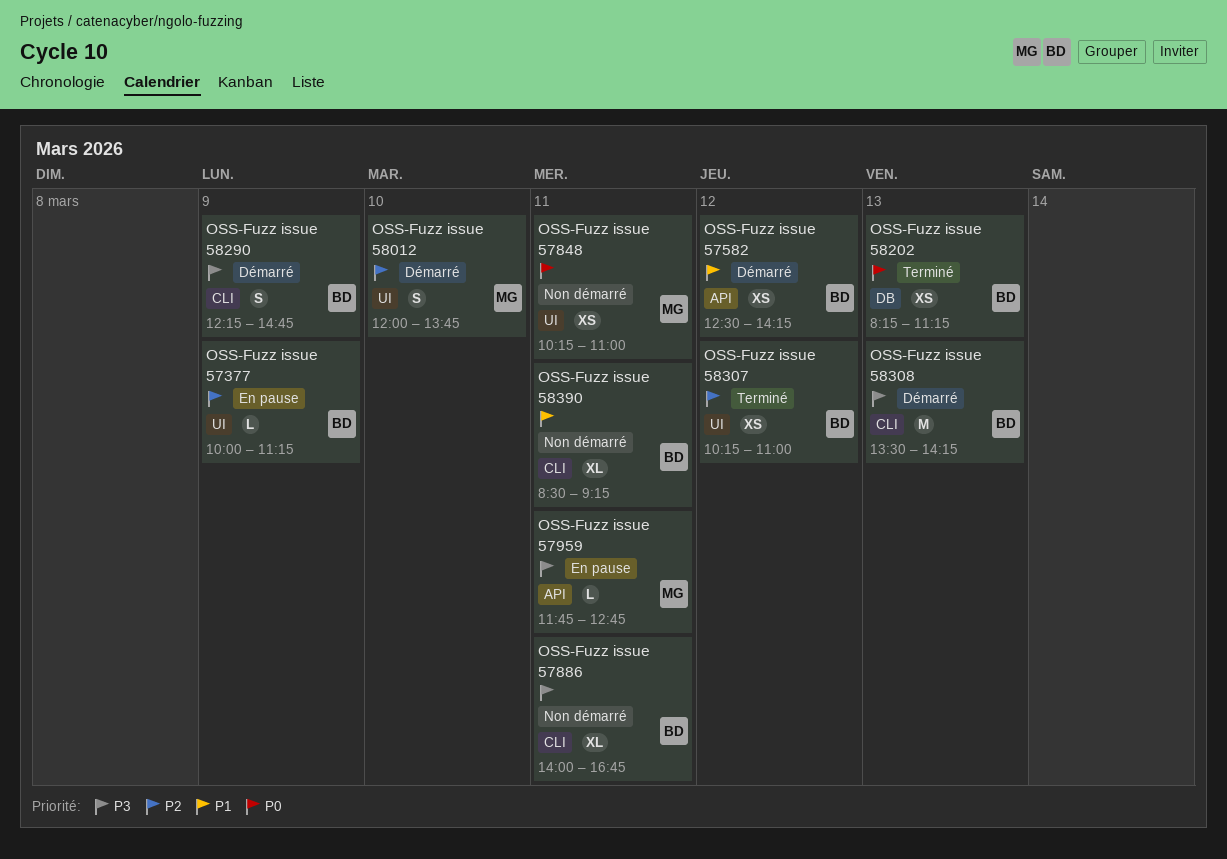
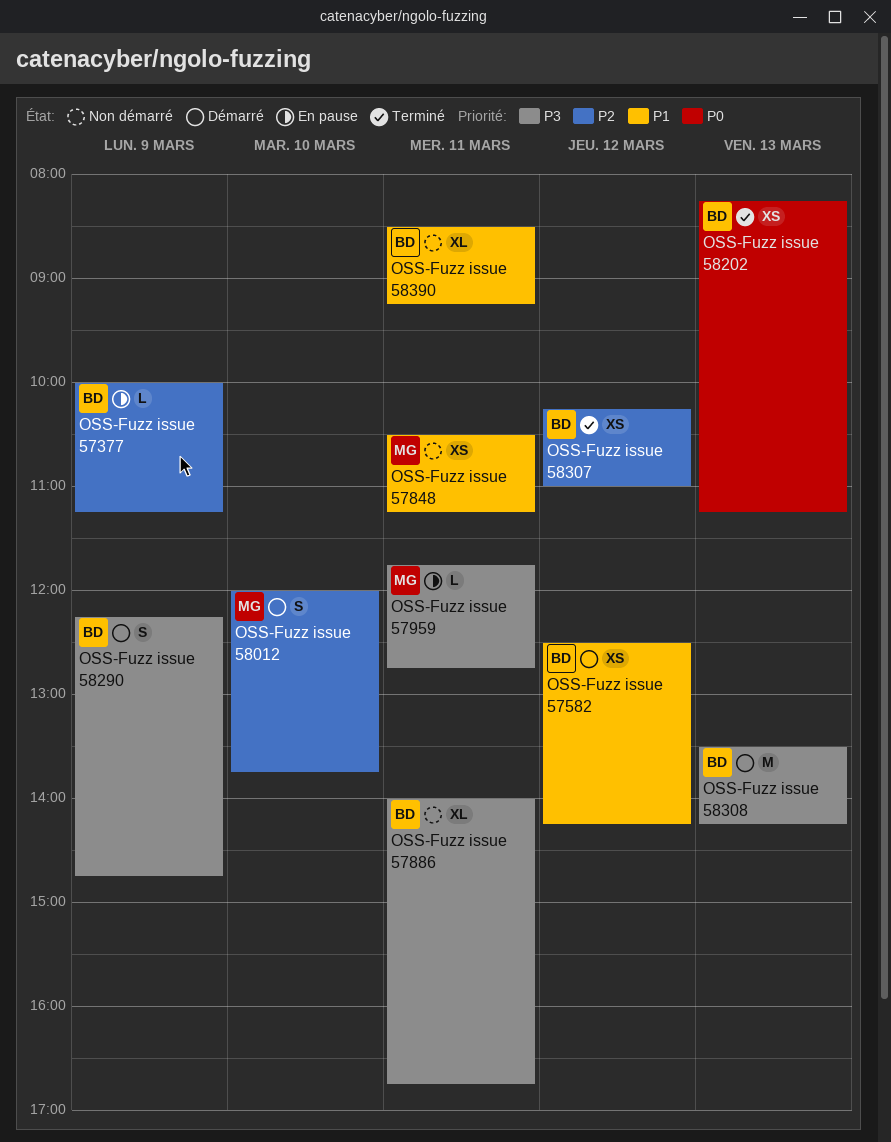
OSS-Fuzz issue 57848, priority: P0 -> P1
OSS-Fuzz issue 57848, begins: 10:15 -> 10:30
OSS-Fuzz issue 57848, ends: 11:00 -> 11:15

